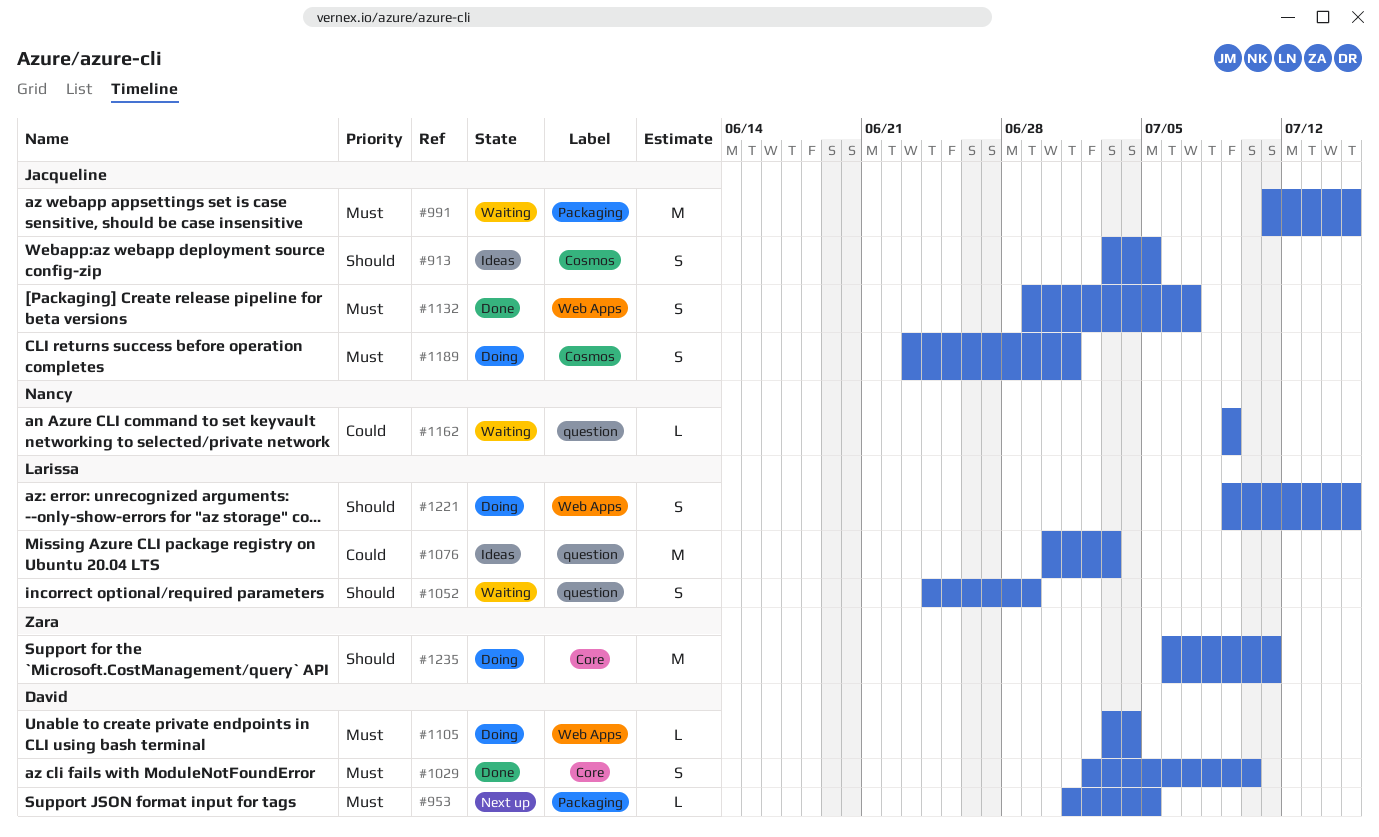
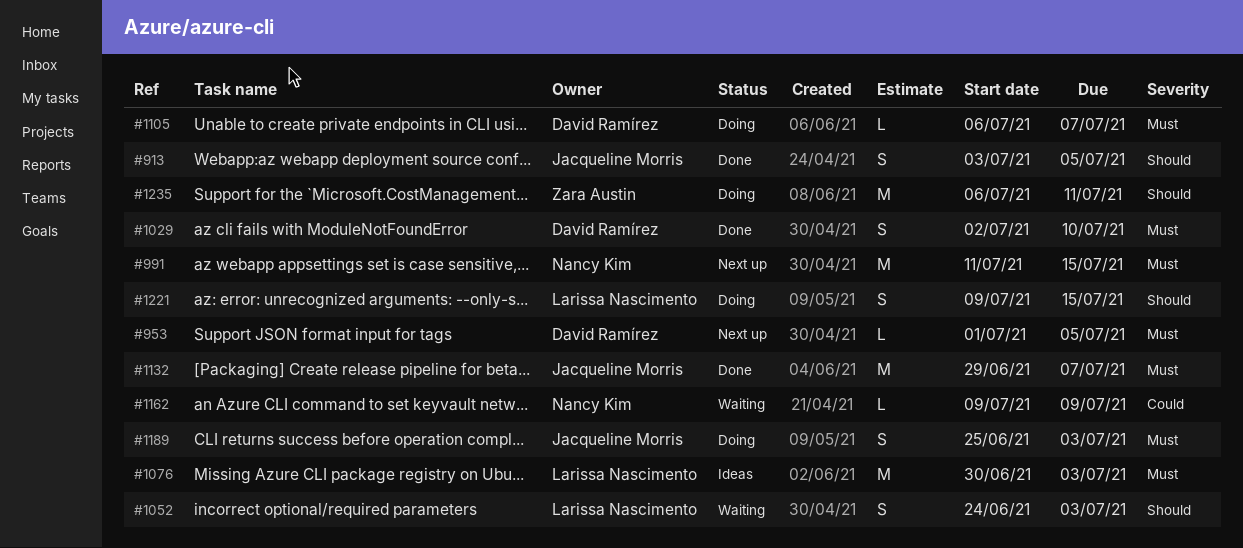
#913, status: Ideas -> Done
#991, status: Waiting -> Next up
#991, owner: Jacqueline Morris -> Nancy Kim
#1052, due: Jun 29 -> Jul 3
#1076, priority: Could -> Must
#1105, start: Jul 3 -> Jul 6
#1105, due: Jul 4 -> Jul 7
#1132, estimate: S -> M
#1189, start: Jun 23 -> Jun 25
#1189, due: Jul 1 -> Jul 3

